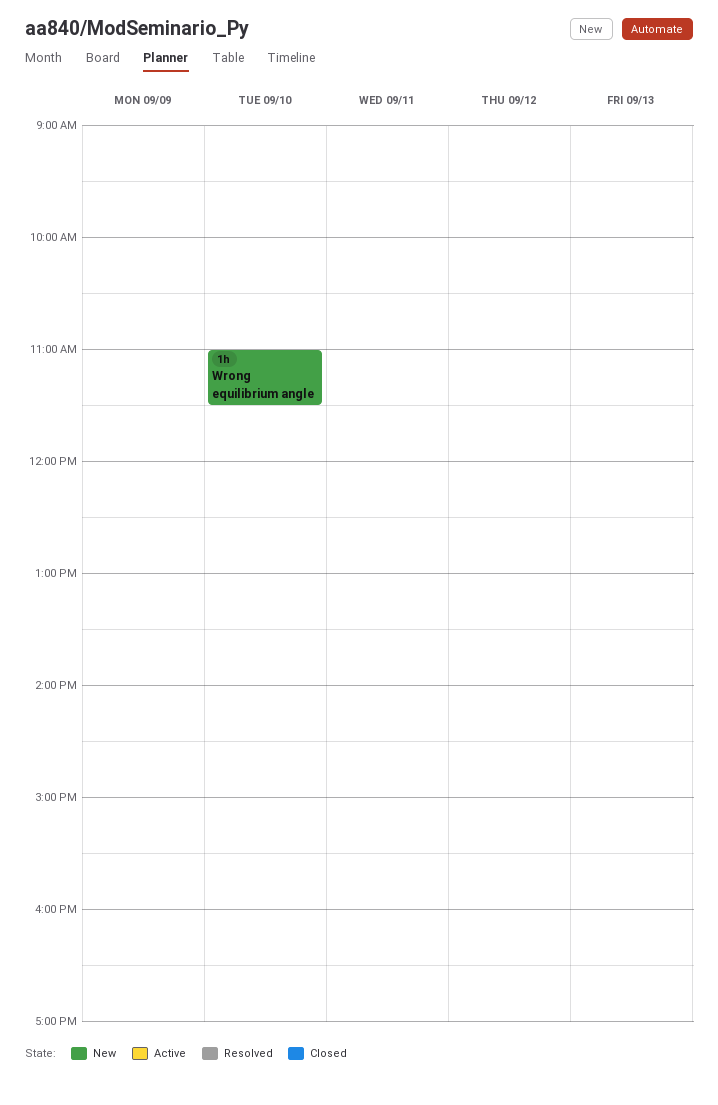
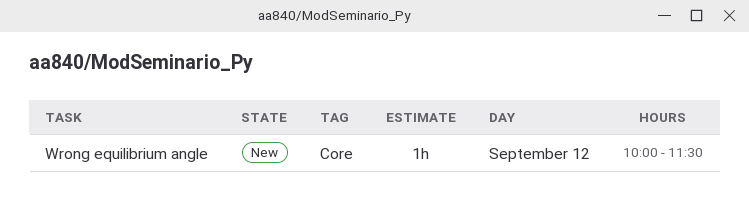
Wrong equilibrium angle, day: Sep 10 -> Sep 12
Wrong equilibrium angle, begins: 11:00 -> 10:00

